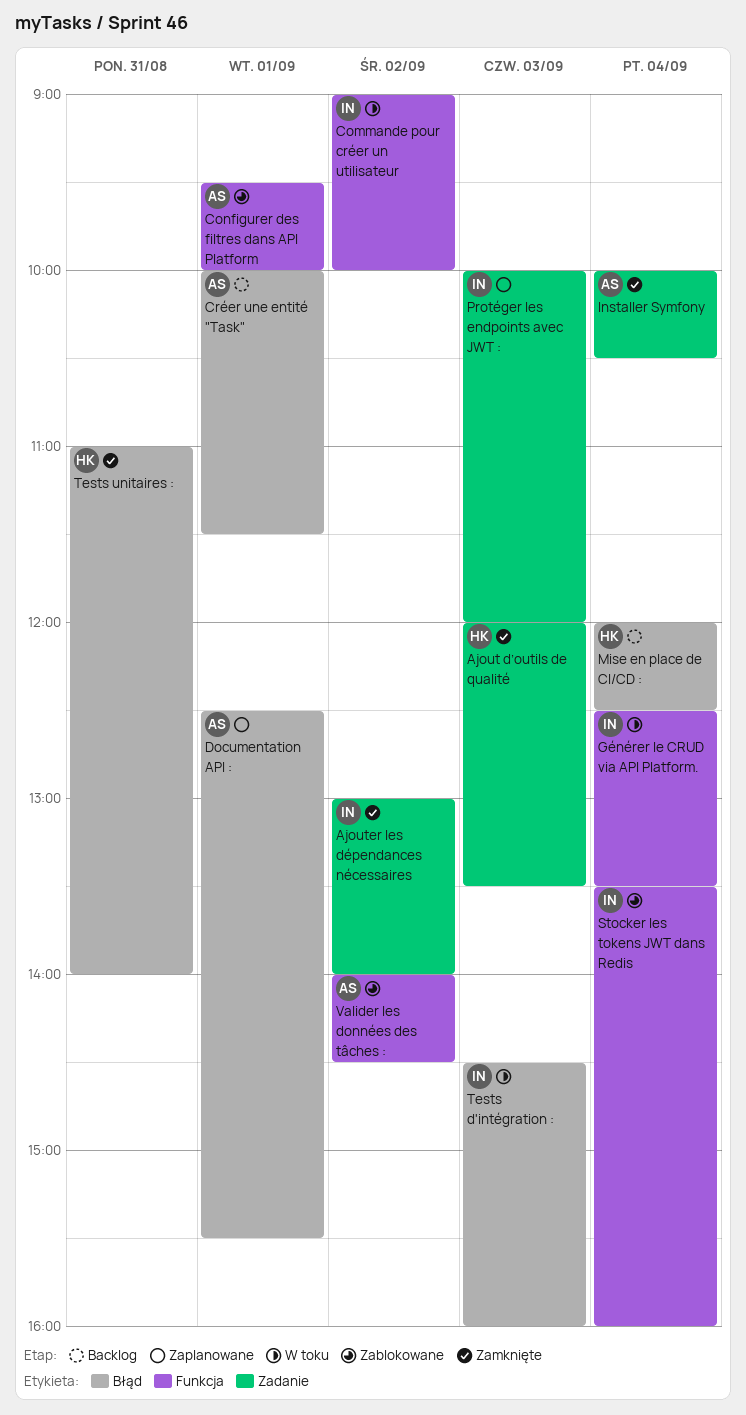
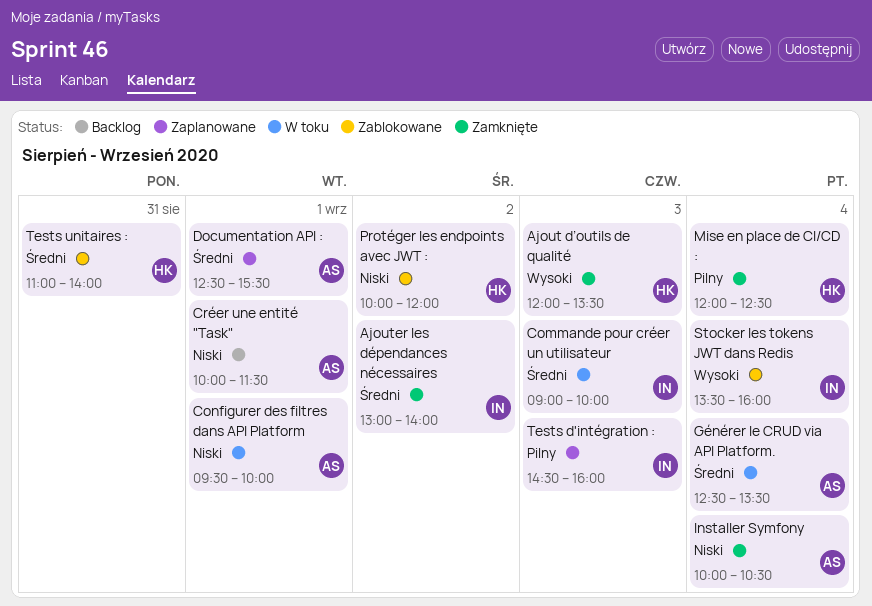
Commande pour créer un utilisateur, day: Sep 2 -> Sep 3
Configurer des filtres dans API Platform, status: Zablokowane -> W toku
Générer le CRUD via API Platform., owner: IN -> AS
Mise en place de CI/CD :, status: Backlog -> Zamknięte
Protéger les endpoints avec JWT :, status: Zaplanowane -> Zablokowane
Protéger les endpoints avec JWT :, owner: IN -> HK
Protéger les endpoints avec JWT :, day: Sep 3 -> Sep 2
Tests d'intégration :, status: W toku -> Zaplanowane
Tests unitaires :, status: Zamknięte -> Zablokowane
Valider les données des tâches :: present -> none

